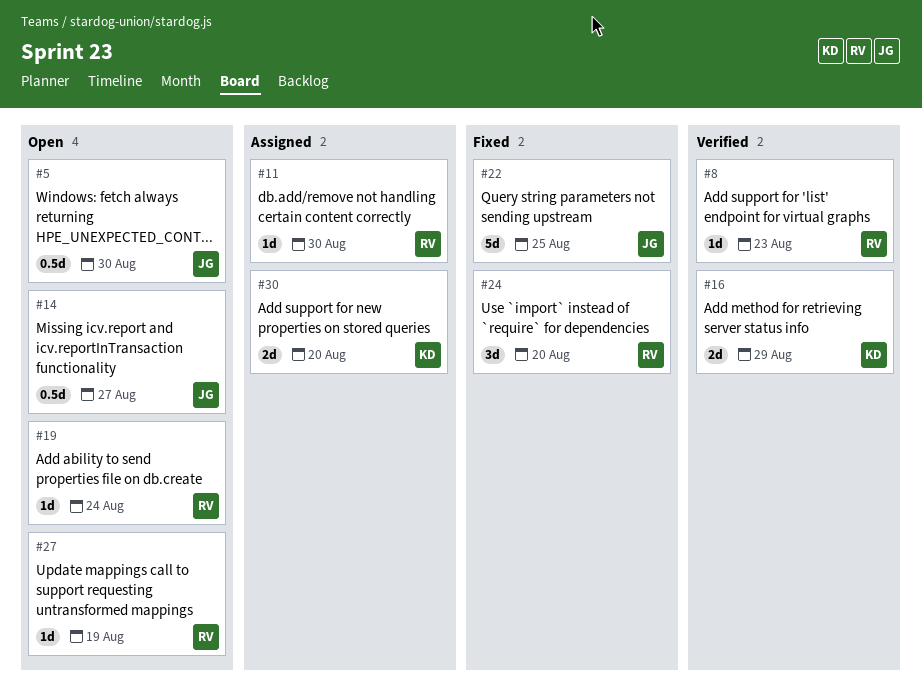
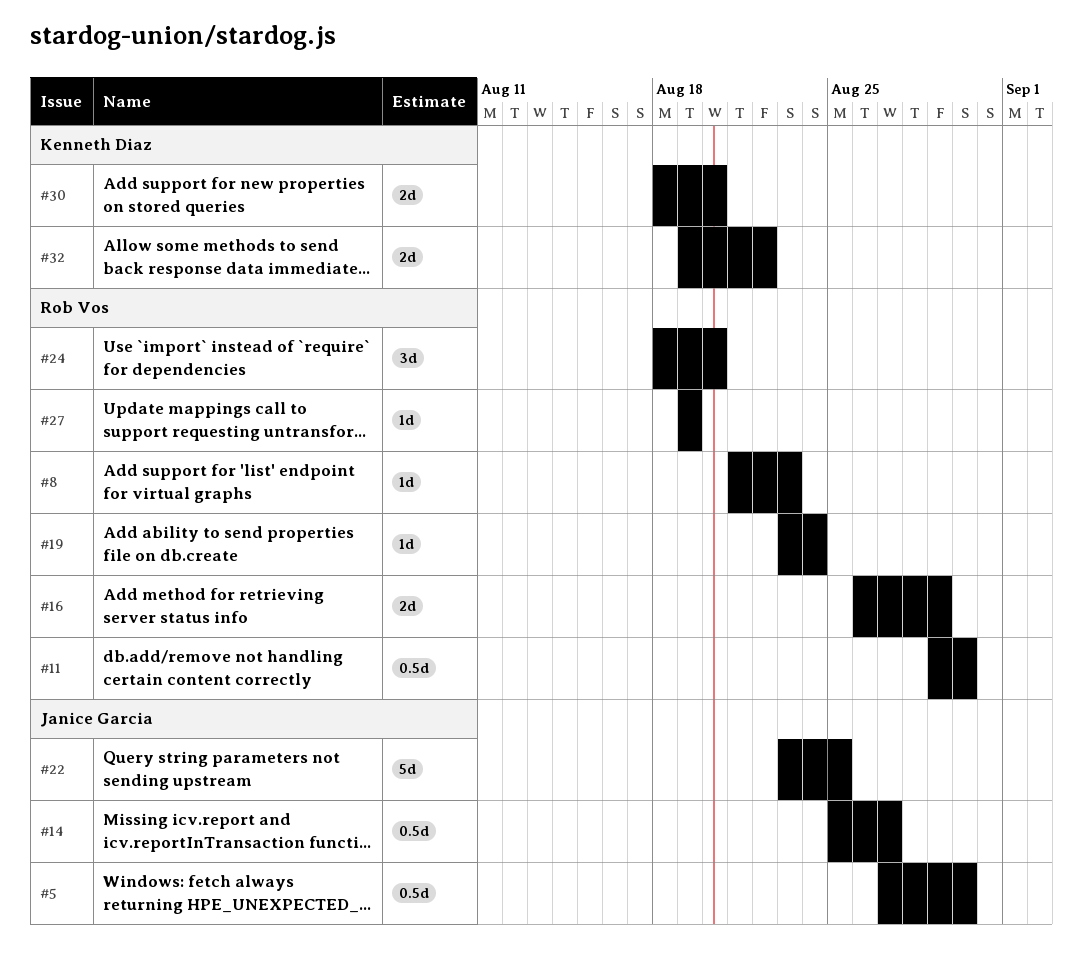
#11, estimate: 1d -> 0.5d
#16, owner: Kenneth Diaz -> Rob Vos
#32: none -> present

